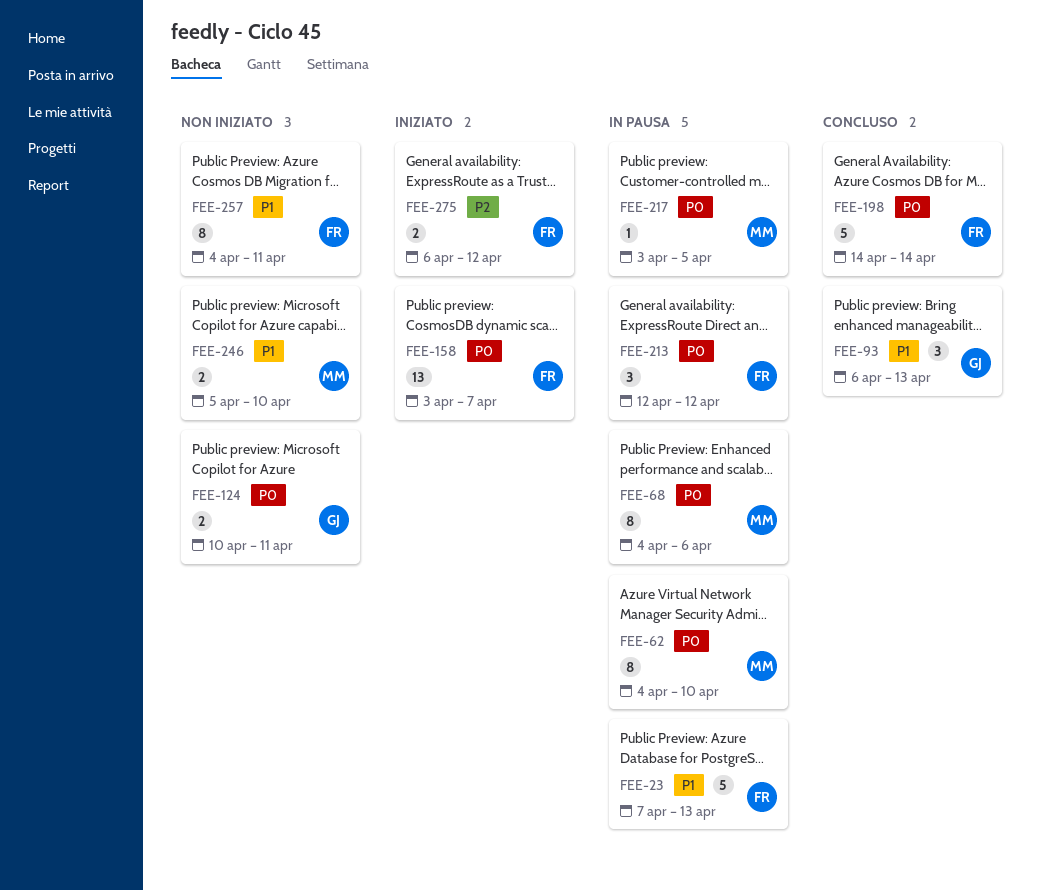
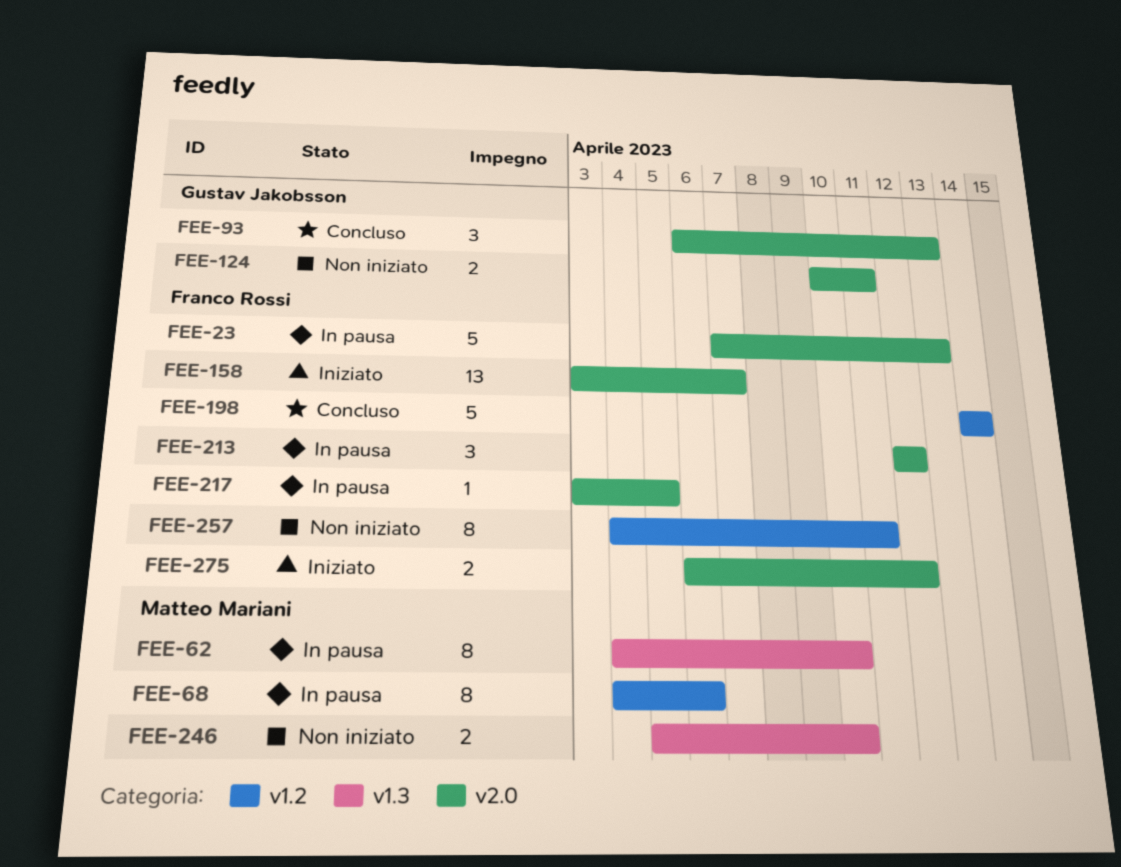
FEE-217, owner: Matteo Mariani -> Franco Rossi

